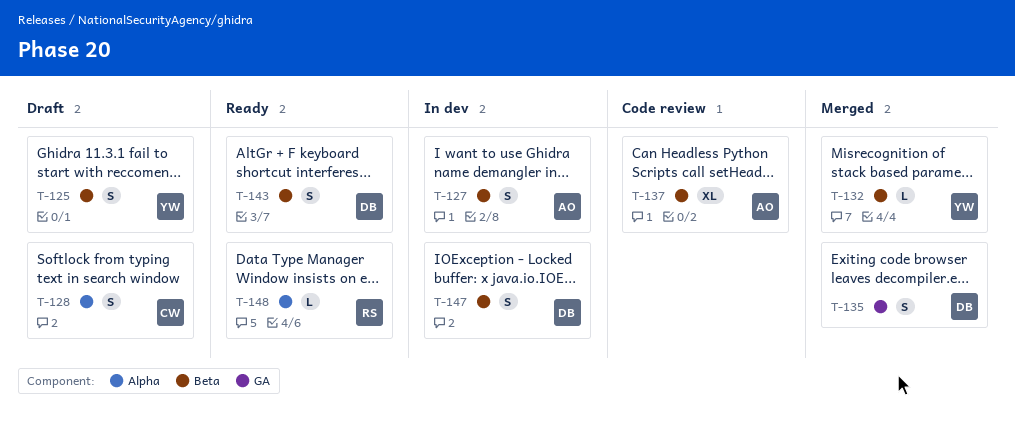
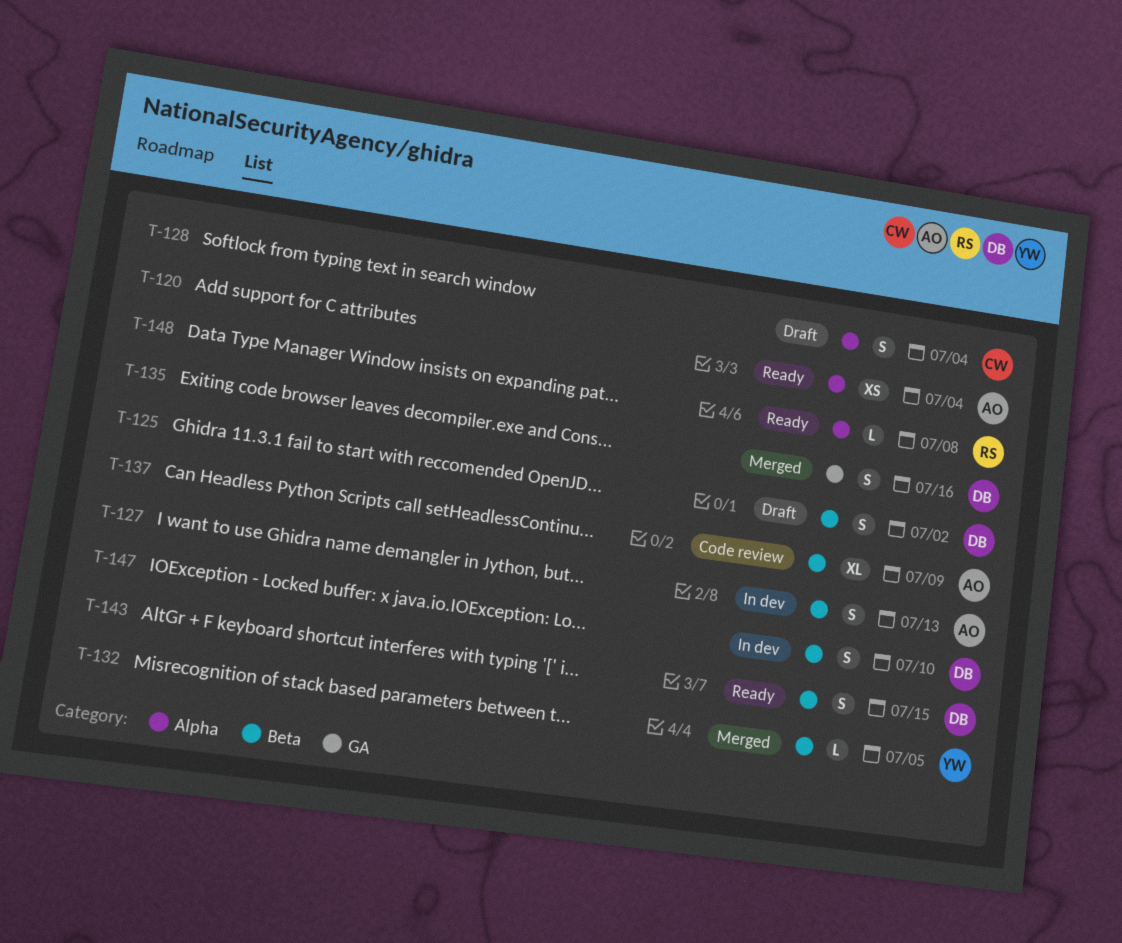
T-120: none -> present
T-125, owner: YW -> DB

